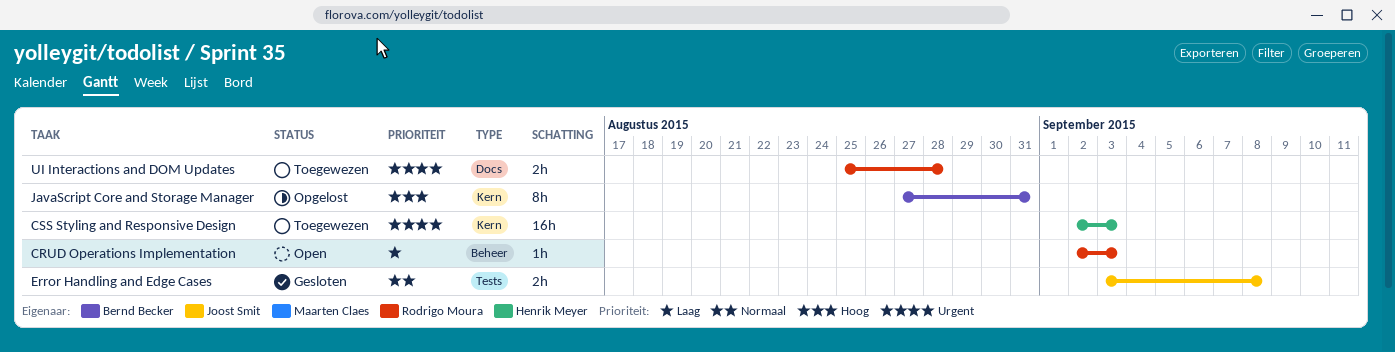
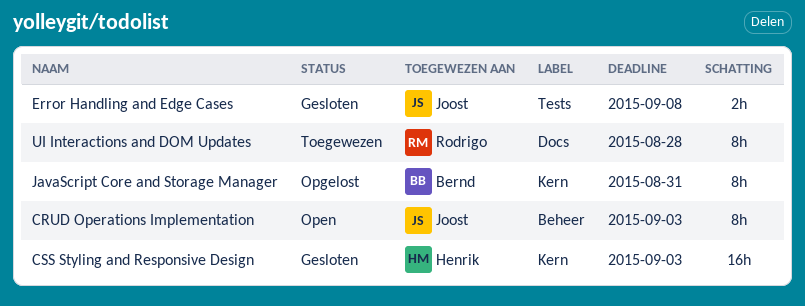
CRUD Operations Implementation, owner: Rodrigo Moura -> Joost Smit
CRUD Operations Implementation, estimate: 1h -> 8h
CSS Styling and Responsive Design, status: Toegewezen -> Gesloten
UI Interactions and DOM Updates, estimate: 2h -> 8h

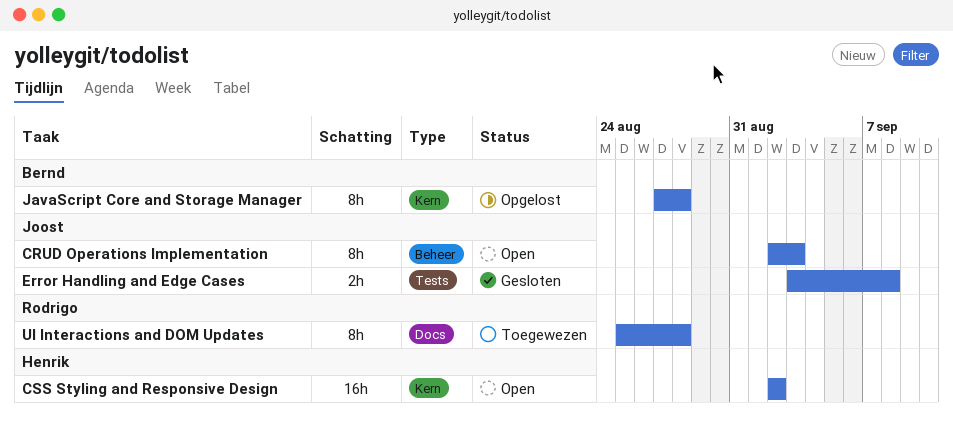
CSS Styling and Responsive Design, status: Gesloten -> Open
CSS Styling and Responsive Design, due: Sep 3 -> Sep 2
JavaScript Core and Storage Manager, due: Aug 31 -> Aug 28

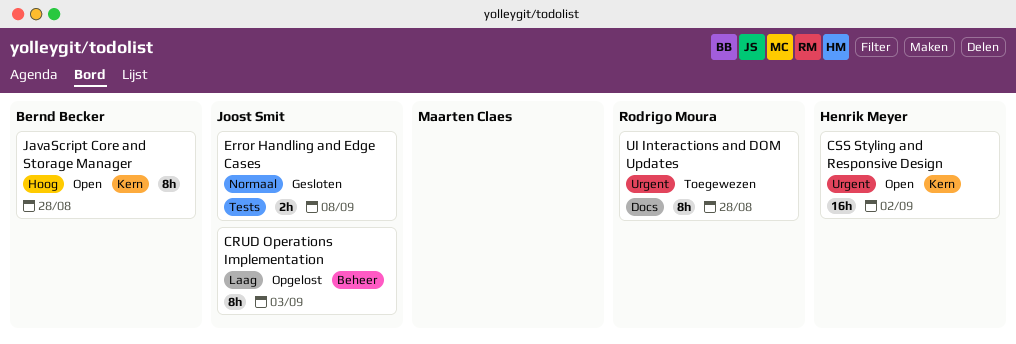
CRUD Operations Implementation, status: Open -> Opgelost
JavaScript Core and Storage Manager, status: Opgelost -> Open

